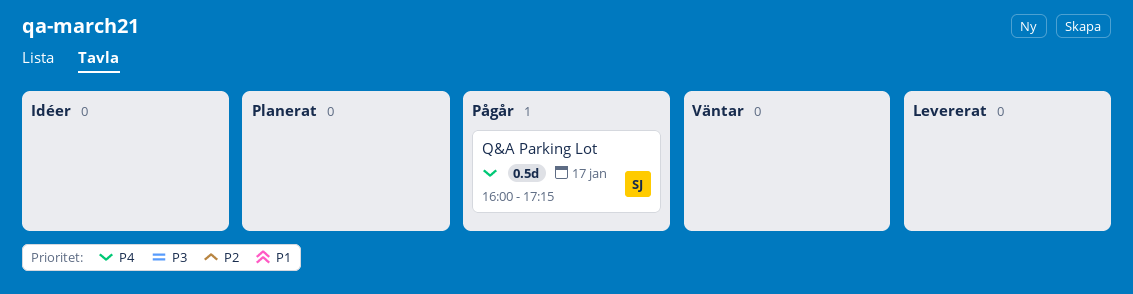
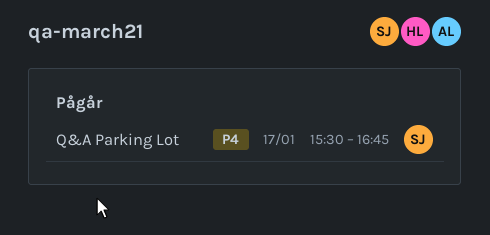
Q&A Parking Lot, begins: 16:00 -> 15:30
Q&A Parking Lot, ends: 17:15 -> 16:45

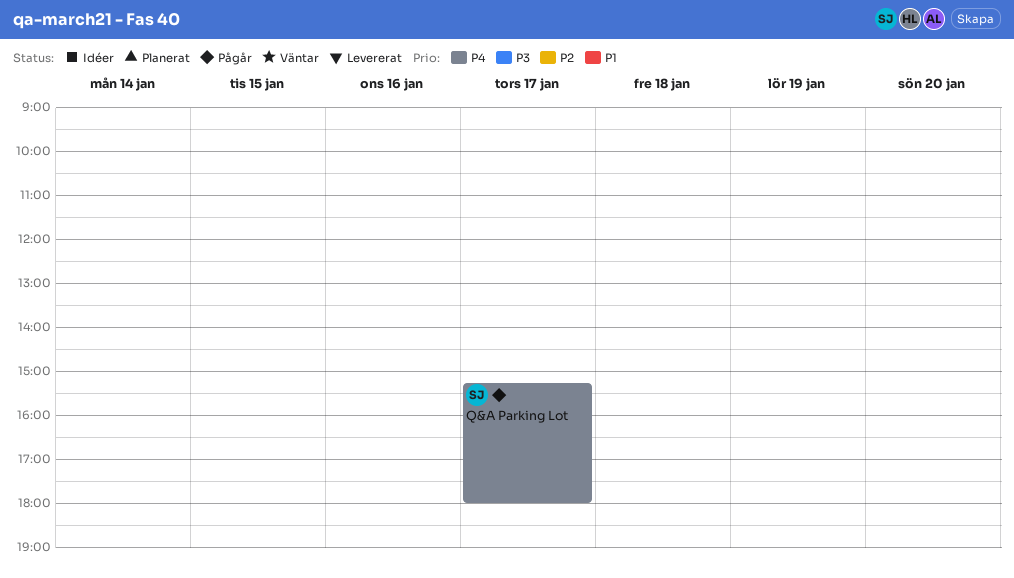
Q&A Parking Lot, begins: 15:30 -> 15:15
Q&A Parking Lot, ends: 16:45 -> 18:00

